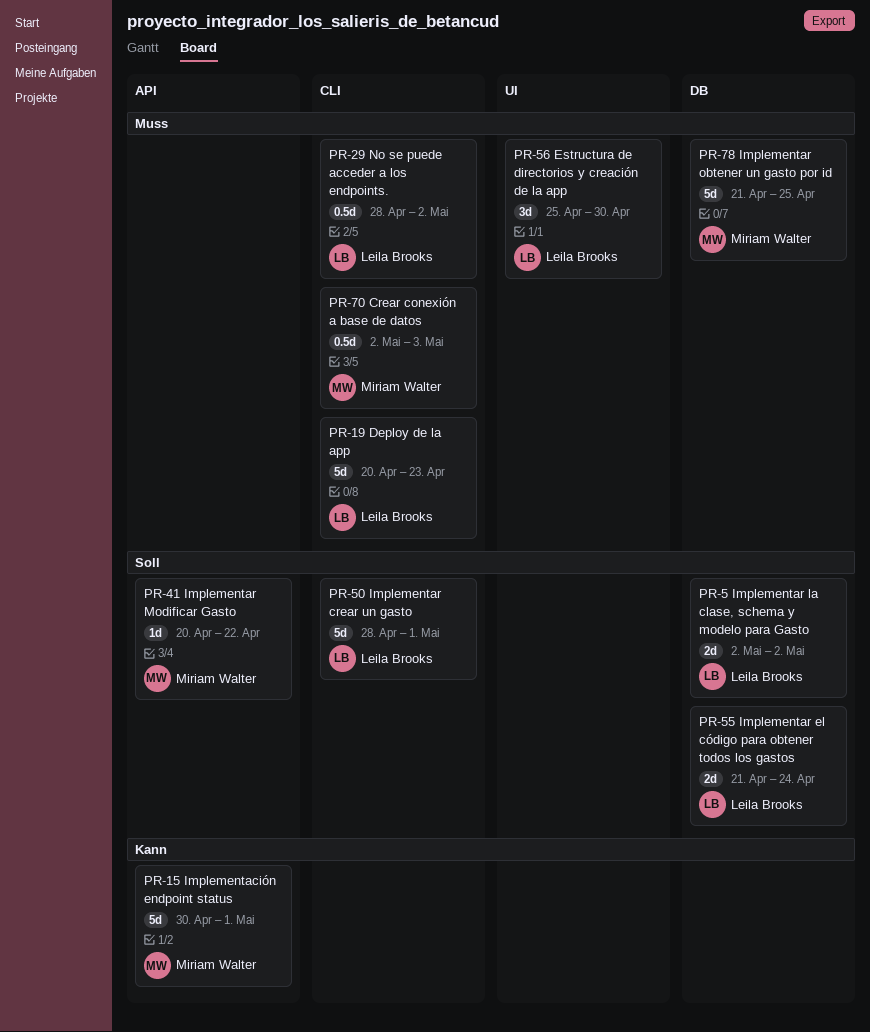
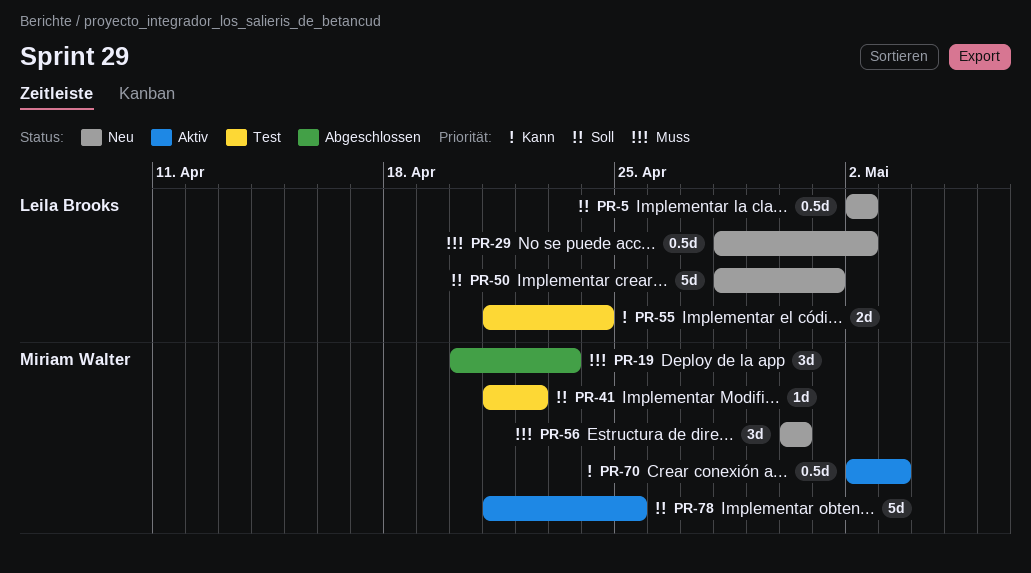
PR-5, estimate: 2d -> 0.5d
PR-15: present -> none
PR-19, owner: Leila Brooks -> Miriam Walter
PR-19, estimate: 5d -> 3d
PR-41, start: Apr 20 -> Apr 21
PR-55, priority: Soll -> Kann
PR-56, owner: Leila Brooks -> Miriam Walter
PR-56, start: Apr 25 -> Apr 30
PR-70, priority: Muss -> Kann
PR-78, priority: Muss -> Soll

